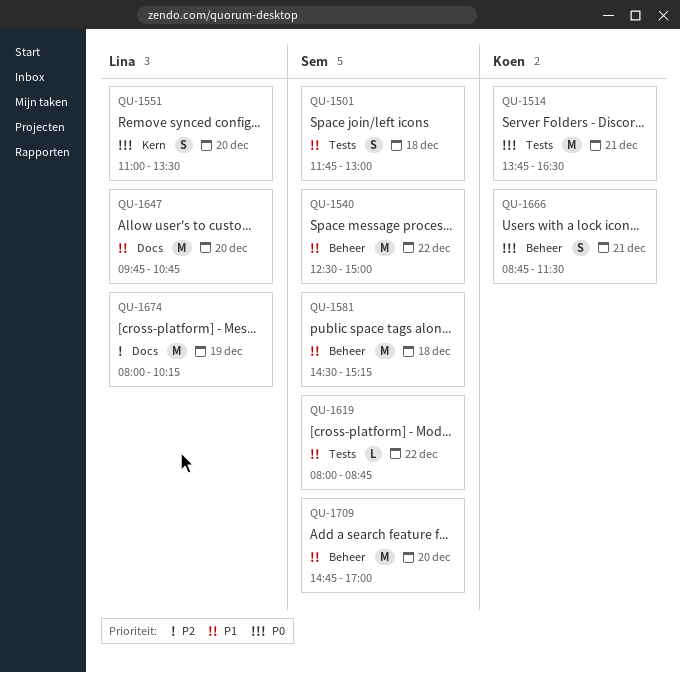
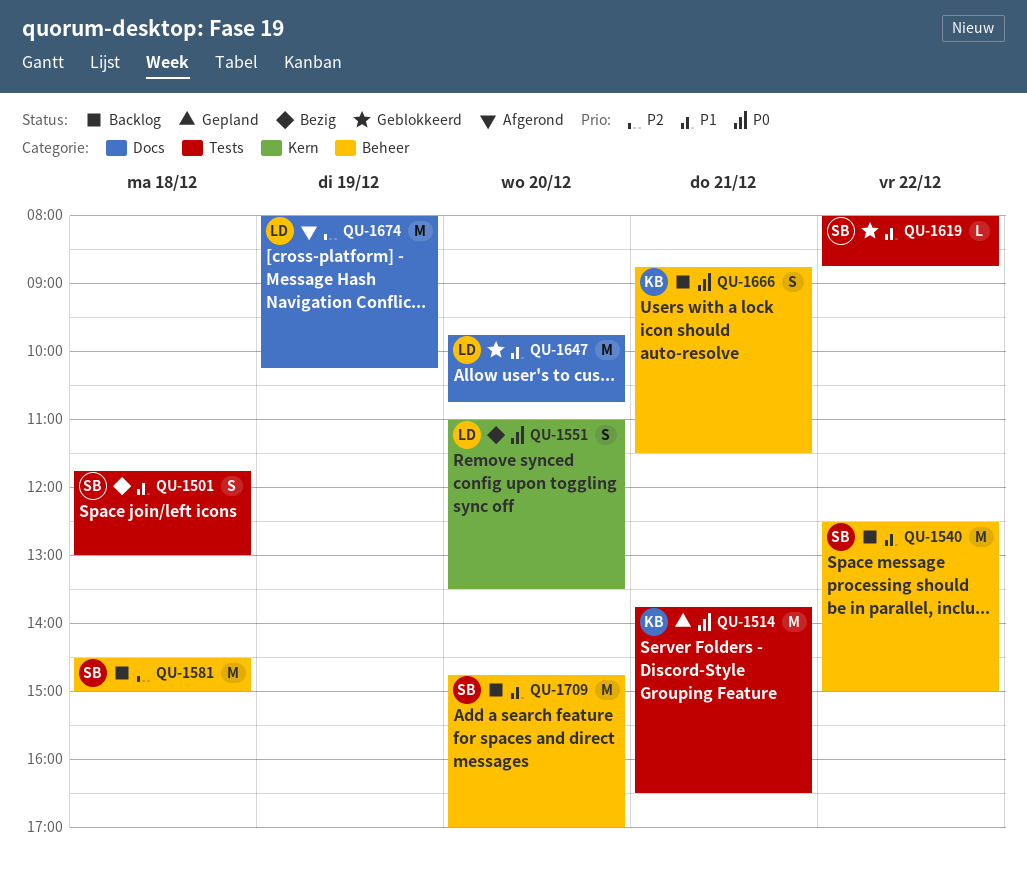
QU-1581, priority: P1 -> P2
QU-1581, ends: 15:15 -> 15:00

